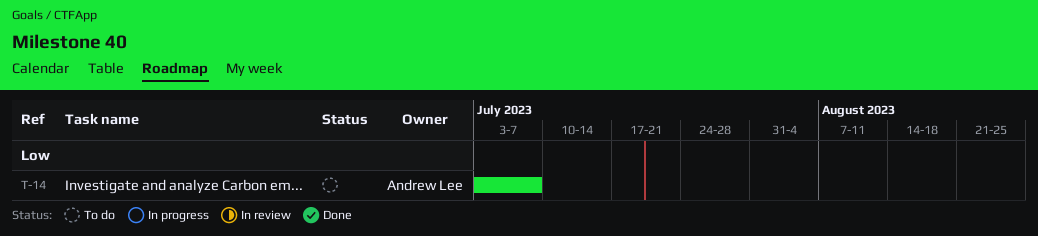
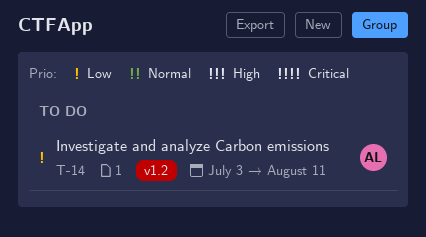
T-14, due: Jul 7 -> Aug 11

